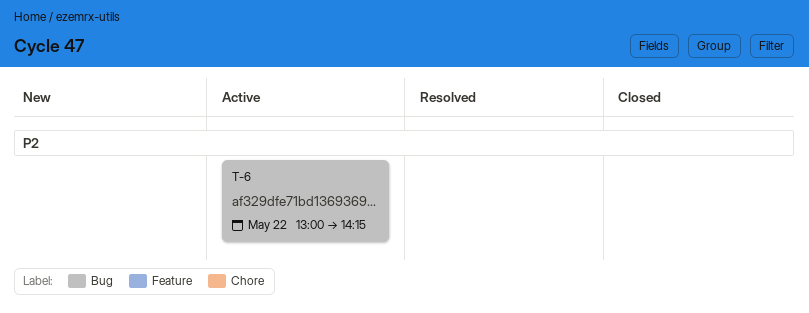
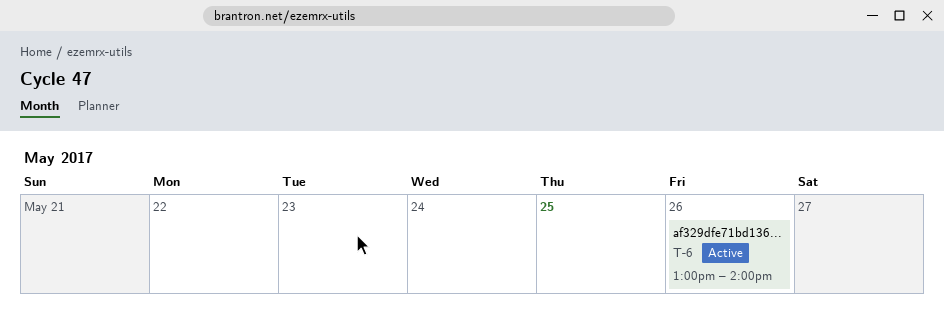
T-6, day: May 22 -> May 26
T-6, ends: 14:15 -> 14:00

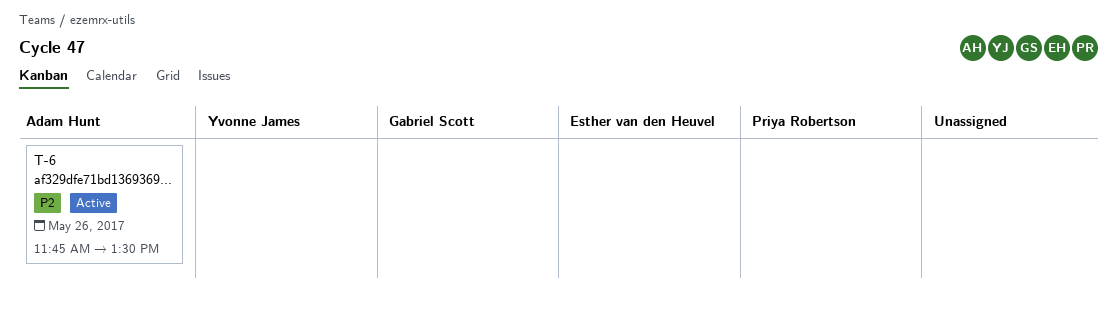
T-6, begins: 13:00 -> 11:45
T-6, ends: 14:00 -> 13:30

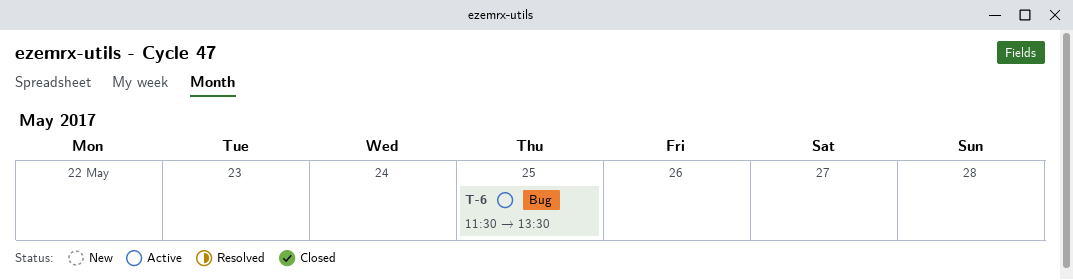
T-6, day: May 26 -> May 25
T-6, begins: 11:45 -> 11:30

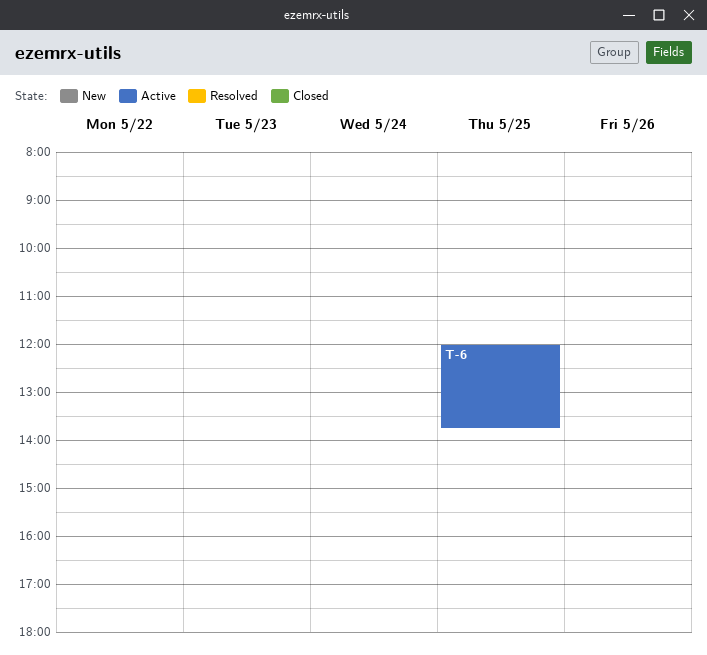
T-6, begins: 11:30 -> 12:00
T-6, ends: 13:30 -> 13:45

